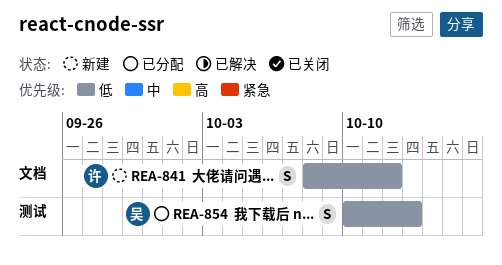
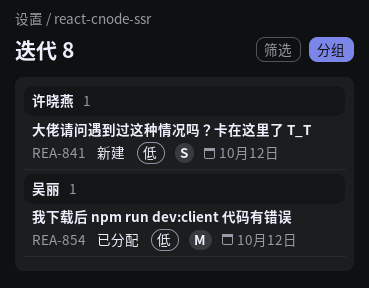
REA-854, estimate: S -> M
REA-854, due: Oct 13 -> Oct 12

